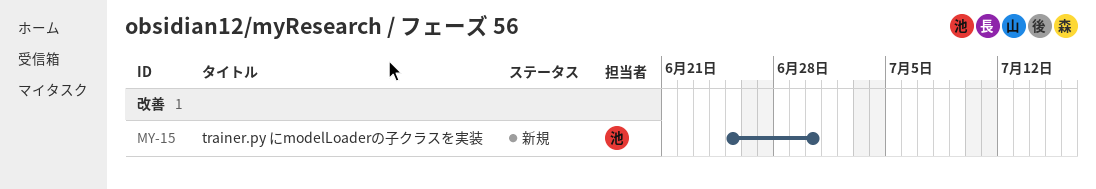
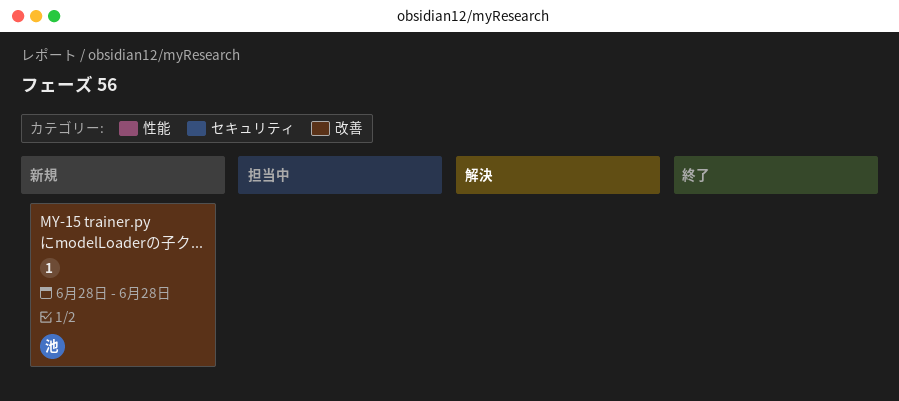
MY-15, start: Jun 25 -> Jun 28
MY-15, due: Jun 30 -> Jun 28

